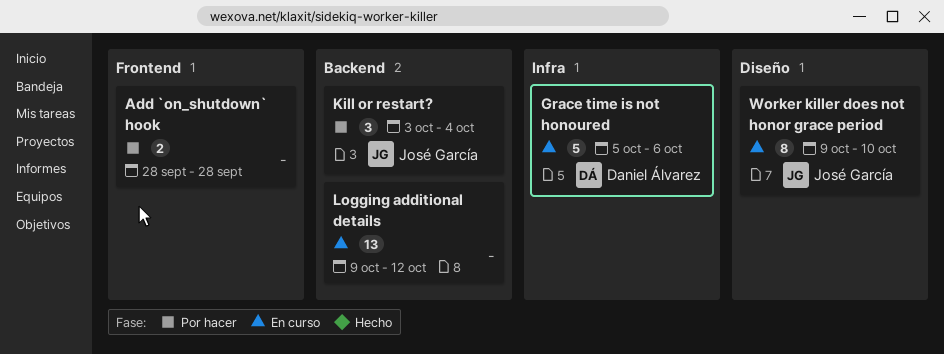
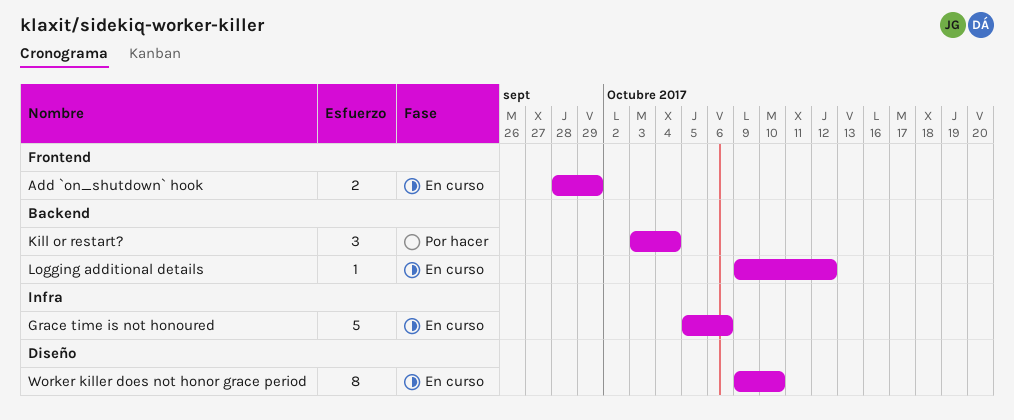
Add `on_shutdown` hook, status: Por hacer -> En curso
Add `on_shutdown` hook, due: Sep 28 -> Sep 29
Logging additional details, estimate: 13 -> 1

